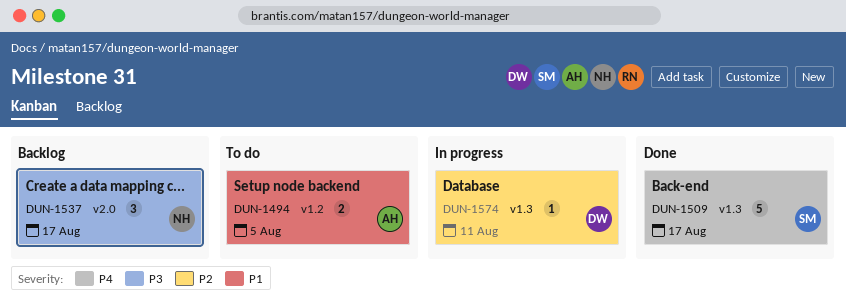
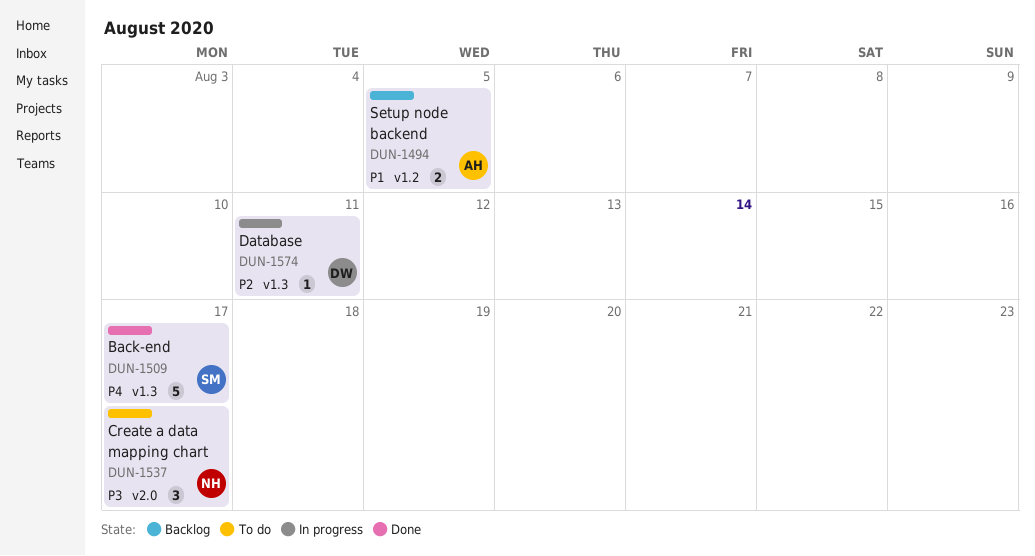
DUN-1494, status: To do -> Backlog
DUN-1537, status: Backlog -> To do

